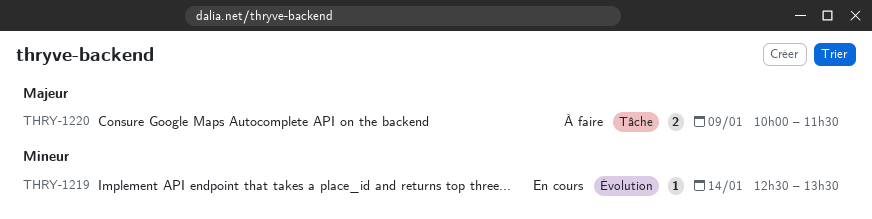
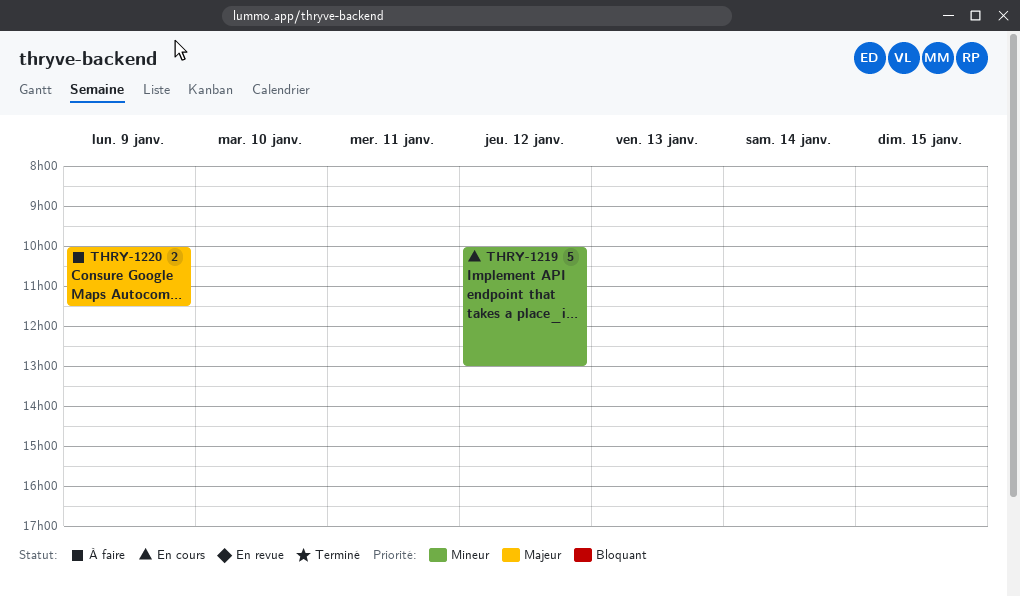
THRY-1219, estimate: 1 -> 5
THRY-1219, day: Jan 14 -> Jan 12
THRY-1219, begins: 12:30 -> 10:00
THRY-1219, ends: 13:30 -> 13:00

